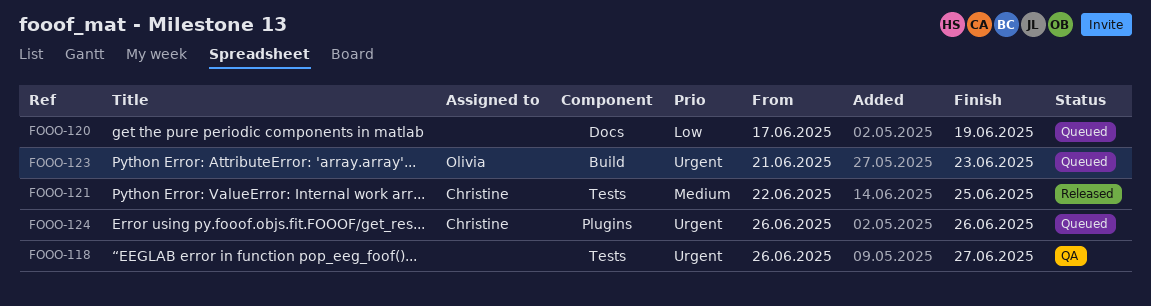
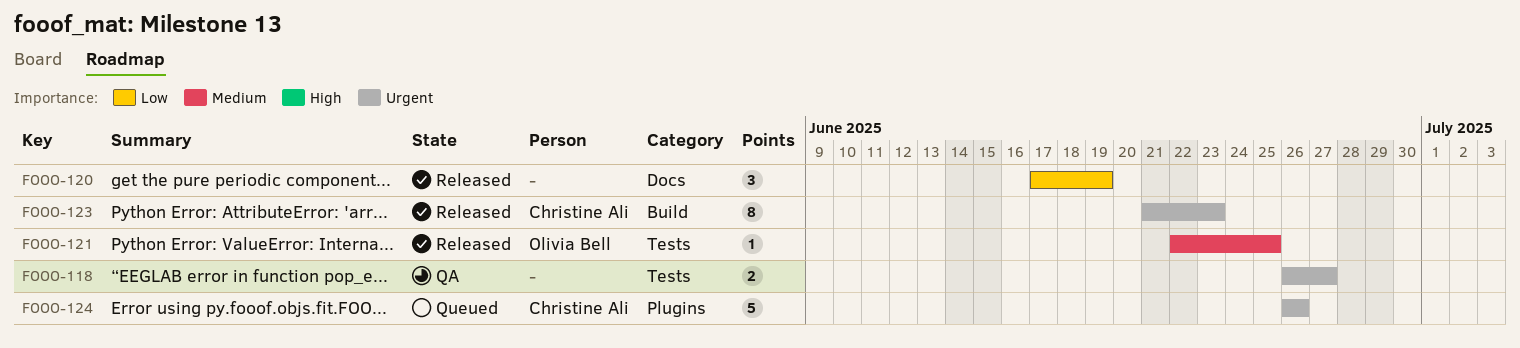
FOOO-120, status: Queued -> Released
FOOO-121, owner: Christine Ali -> Olivia Bell
FOOO-123, status: Queued -> Released
FOOO-123, owner: Olivia Bell -> Christine Ali

